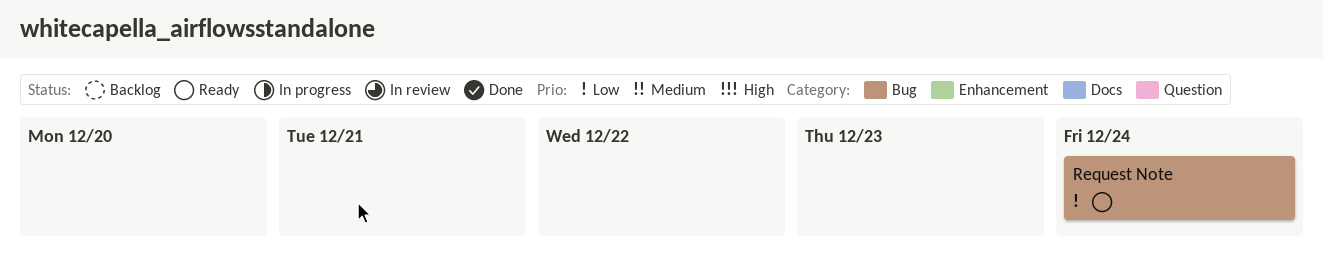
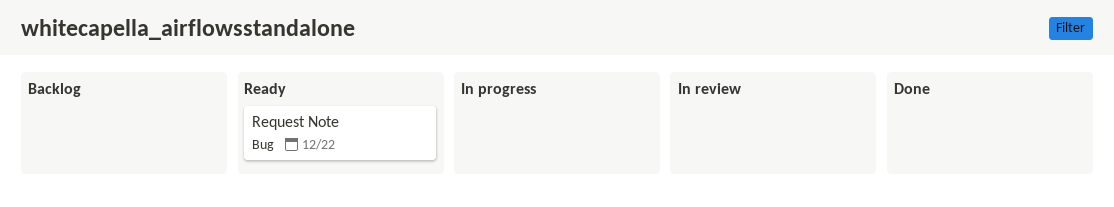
Request Note, due: Dec 24 -> Dec 22

